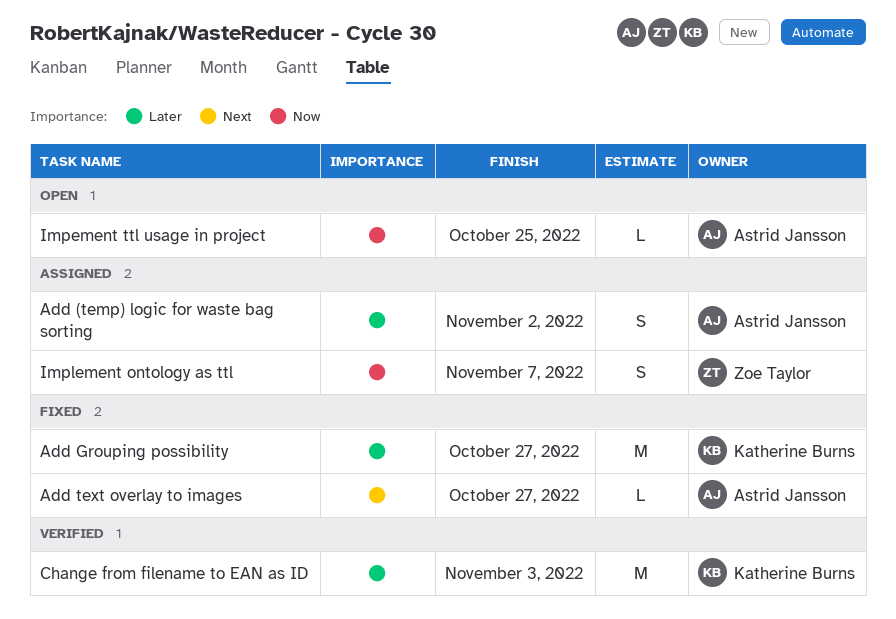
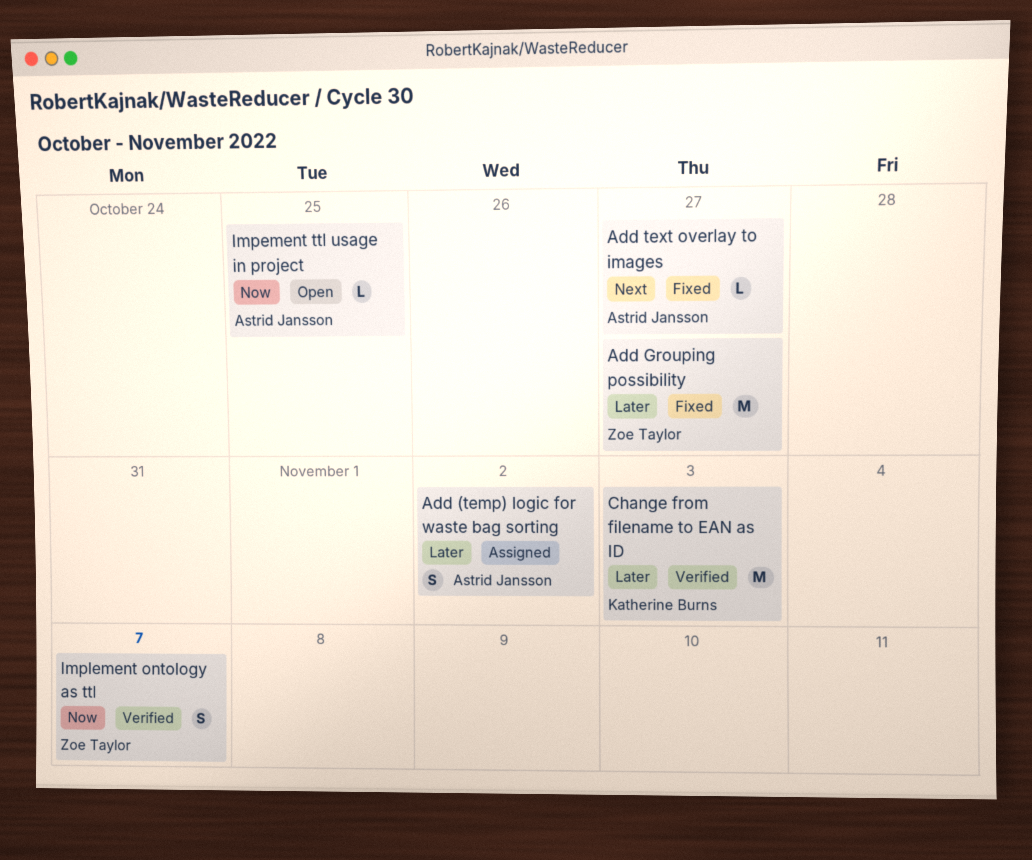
Add Grouping possibility, owner: Katherine Burns -> Zoe Taylor
Implement ontology as ttl, status: Assigned -> Verified

